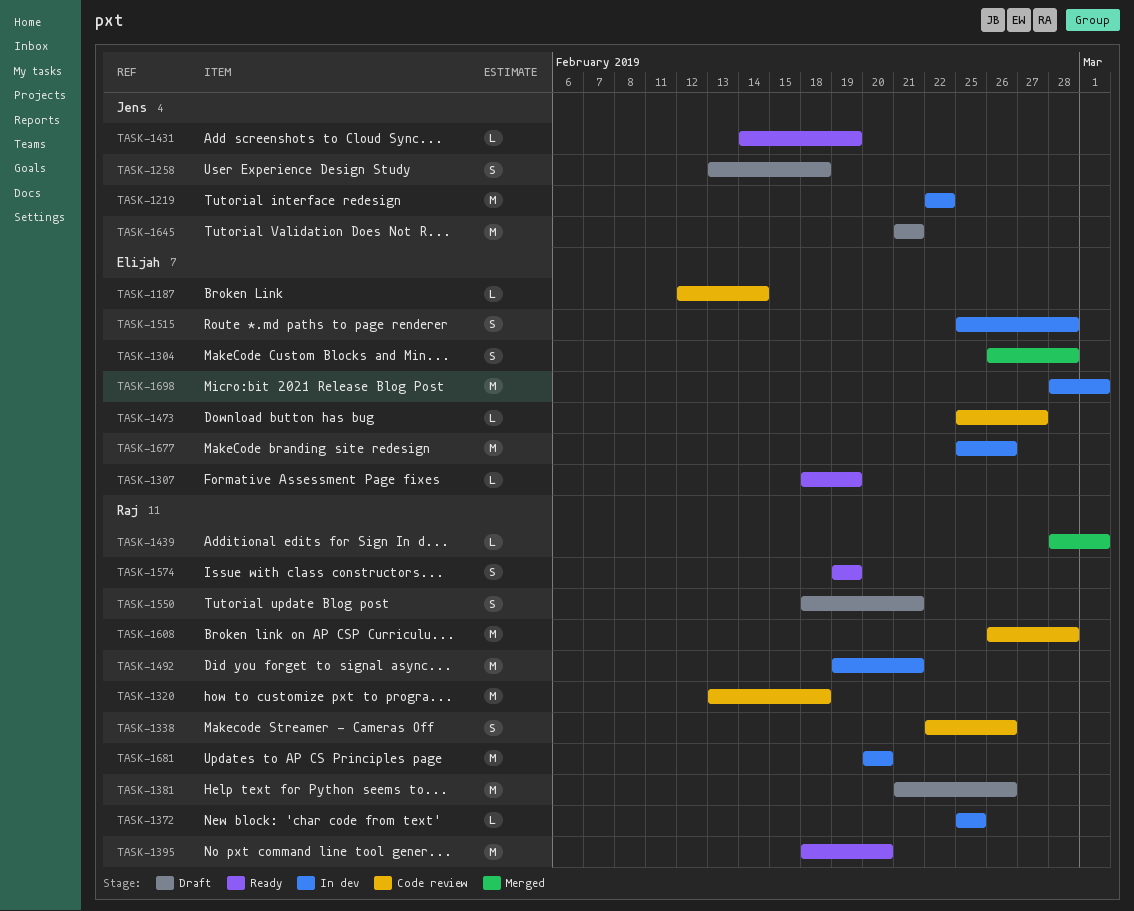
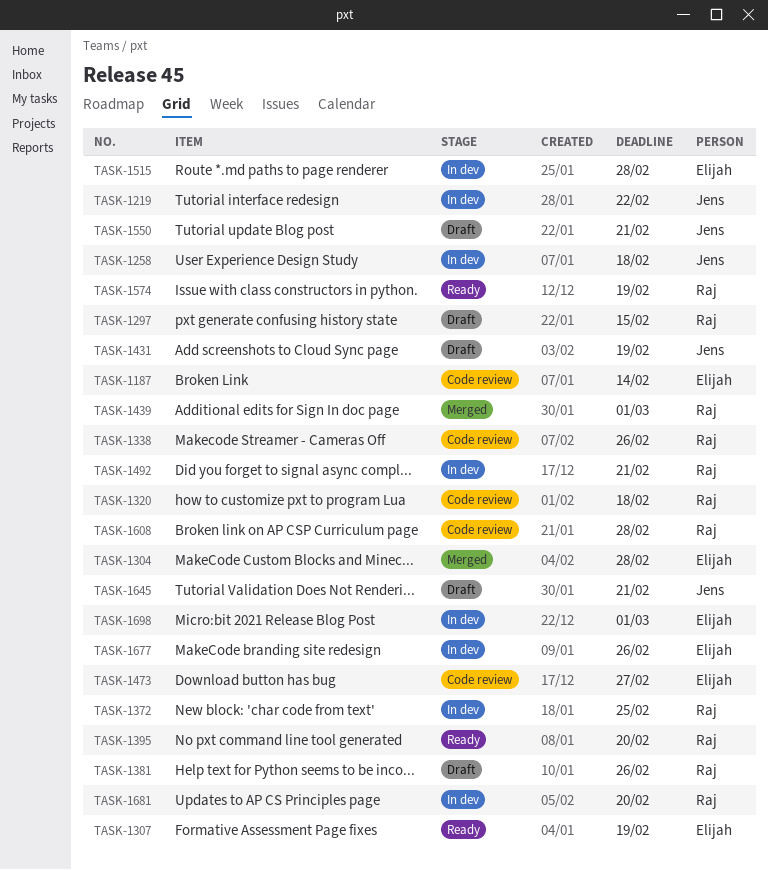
TASK-1258, status: Draft -> In dev
TASK-1297: none -> present
TASK-1431, status: Ready -> Draft
TASK-1550, owner: Raj -> Jens

